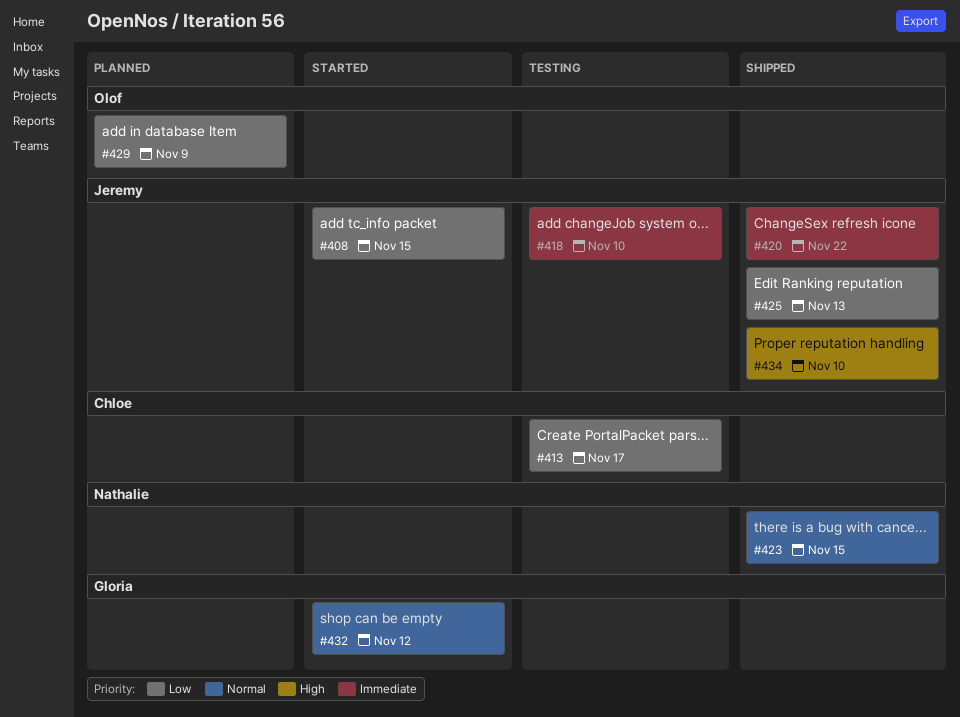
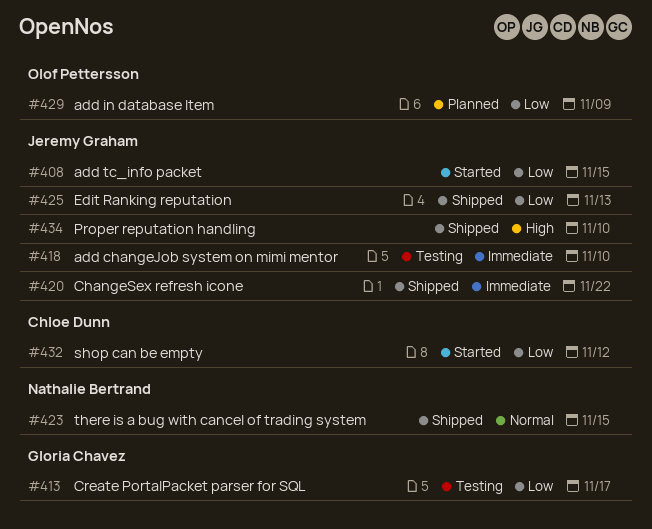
#413, owner: Chloe Dunn -> Gloria Chavez
#432, owner: Gloria Chavez -> Chloe Dunn
#432, priority: Normal -> Low

